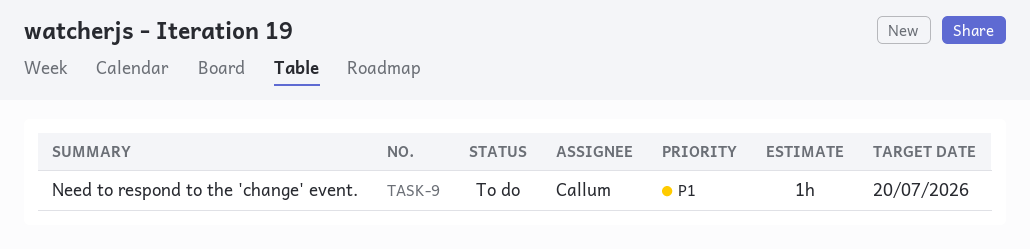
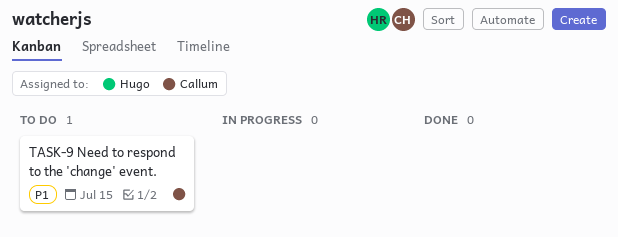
TASK-9, due: Jul 20 -> Jul 15

